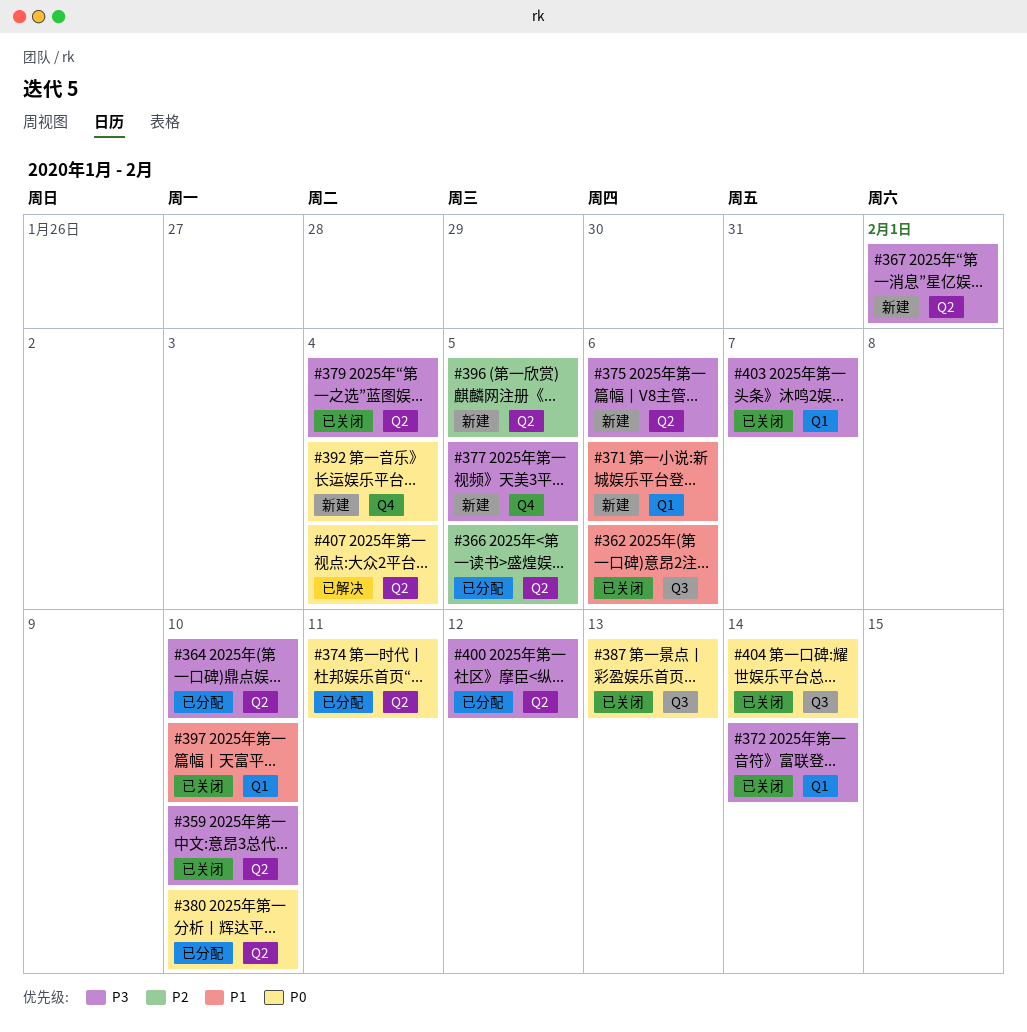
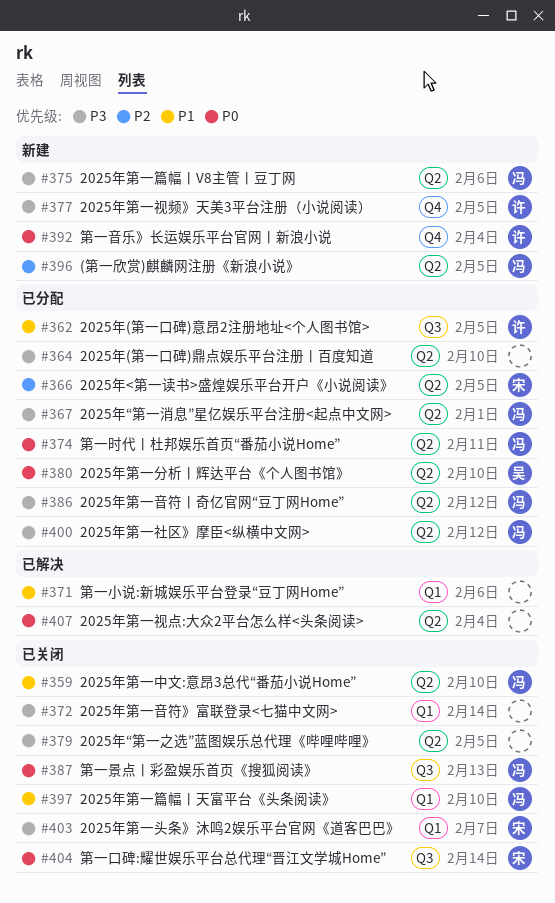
#359, priority: P3 -> P1
#362, status: 已关闭 -> 已分配
#362, due: Feb 6 -> Feb 5
#367, status: 新建 -> 已分配
#371, status: 新建 -> 已解决
#379, due: Feb 4 -> Feb 5
#386: none -> present

